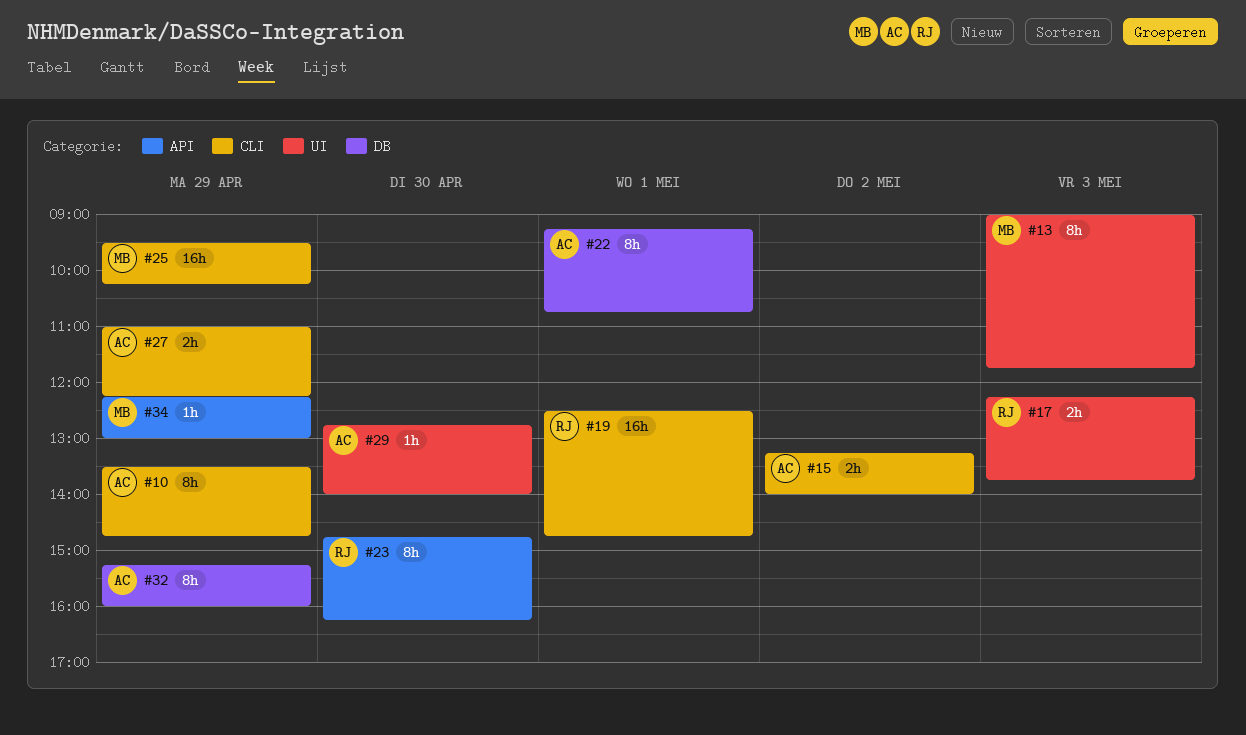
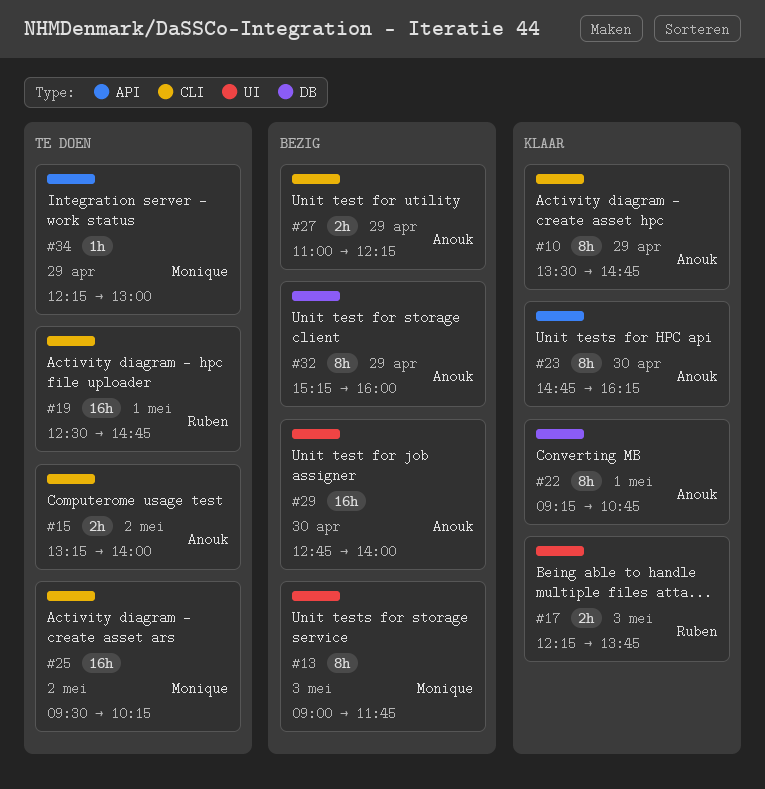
#23, owner: Ruben -> Anouk
#25, day: Apr 29 -> May 2
#29, estimate: 1h -> 16h

